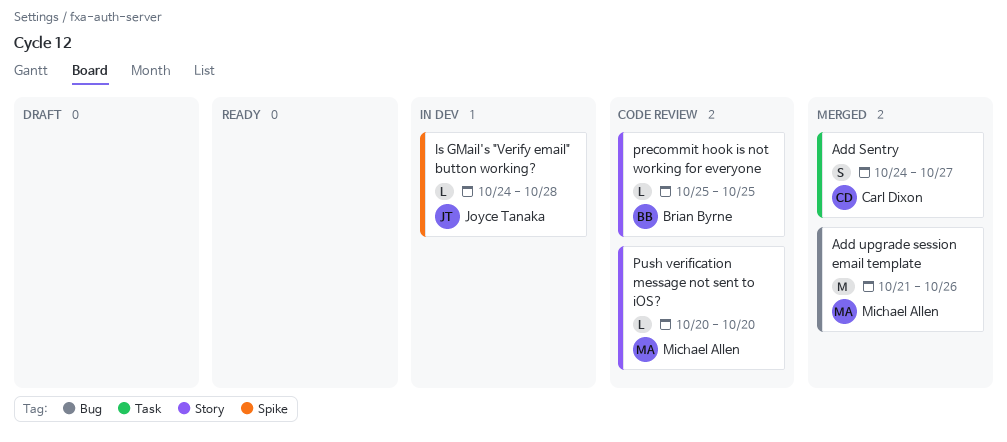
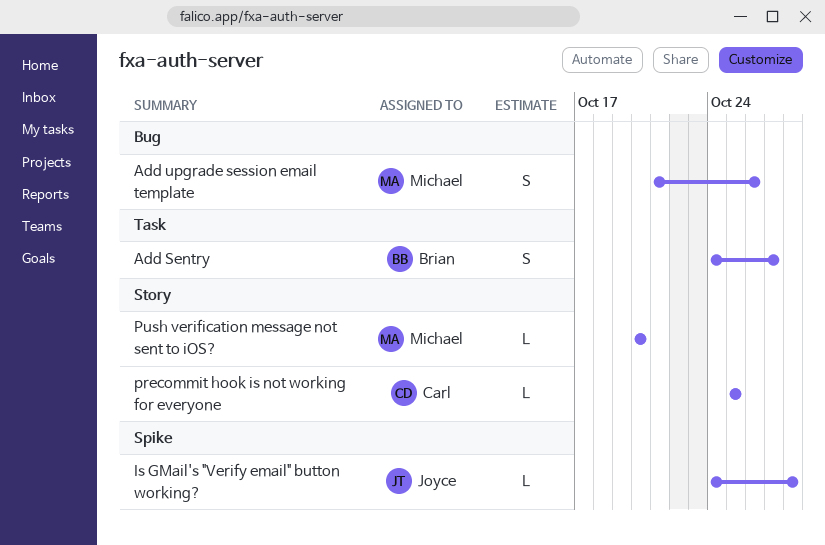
Add Sentry, owner: Carl Dixon -> Brian Byrne
Add upgrade session email template, estimate: M -> S
precommit hook is not working for everyone, owner: Brian Byrne -> Carl Dixon

